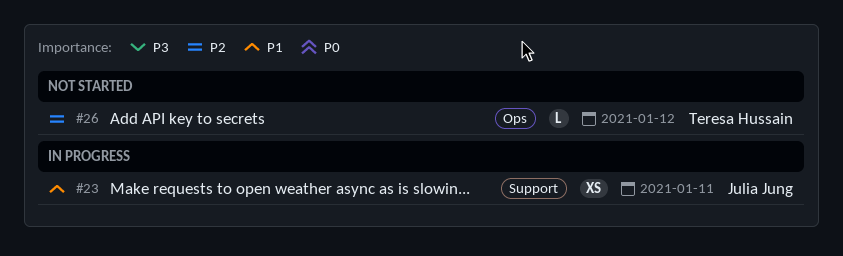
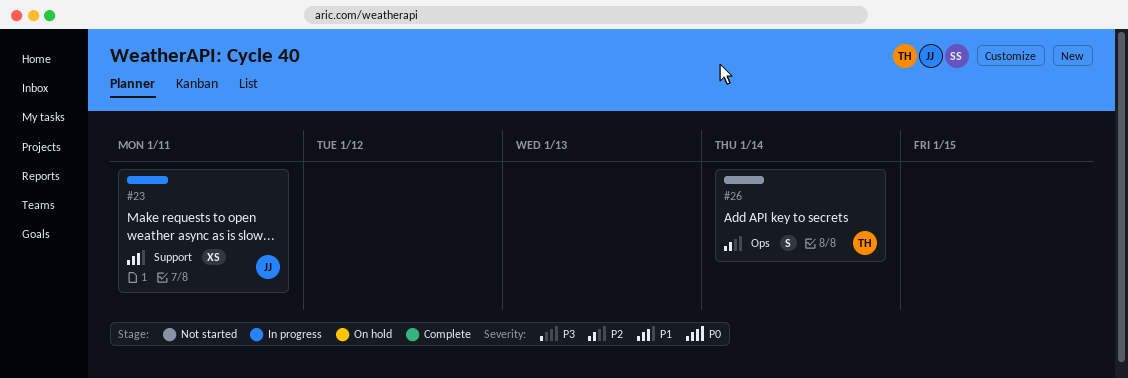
#26, estimate: L -> S
#26, due: Jan 12 -> Jan 14

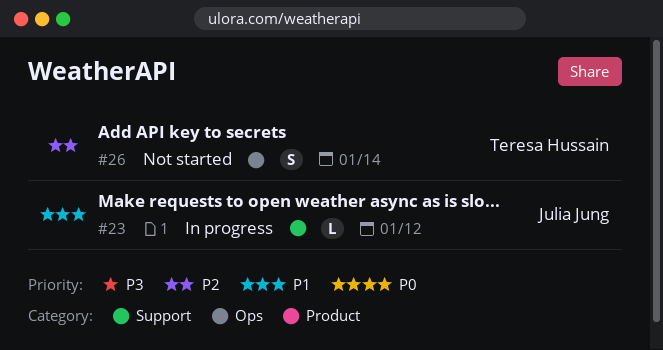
#23, estimate: XS -> L
#23, due: Jan 11 -> Jan 12

